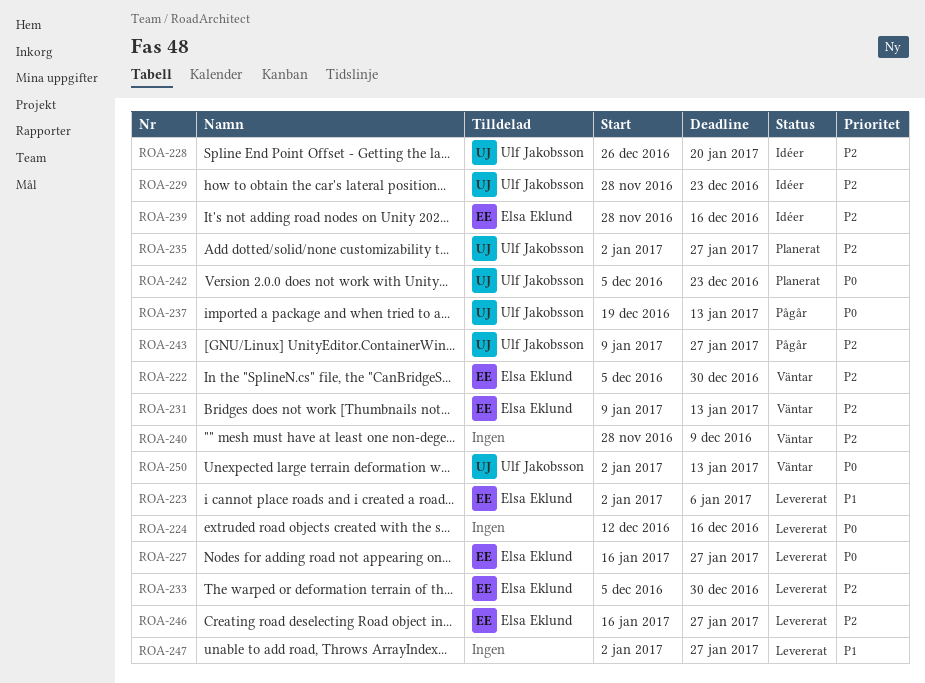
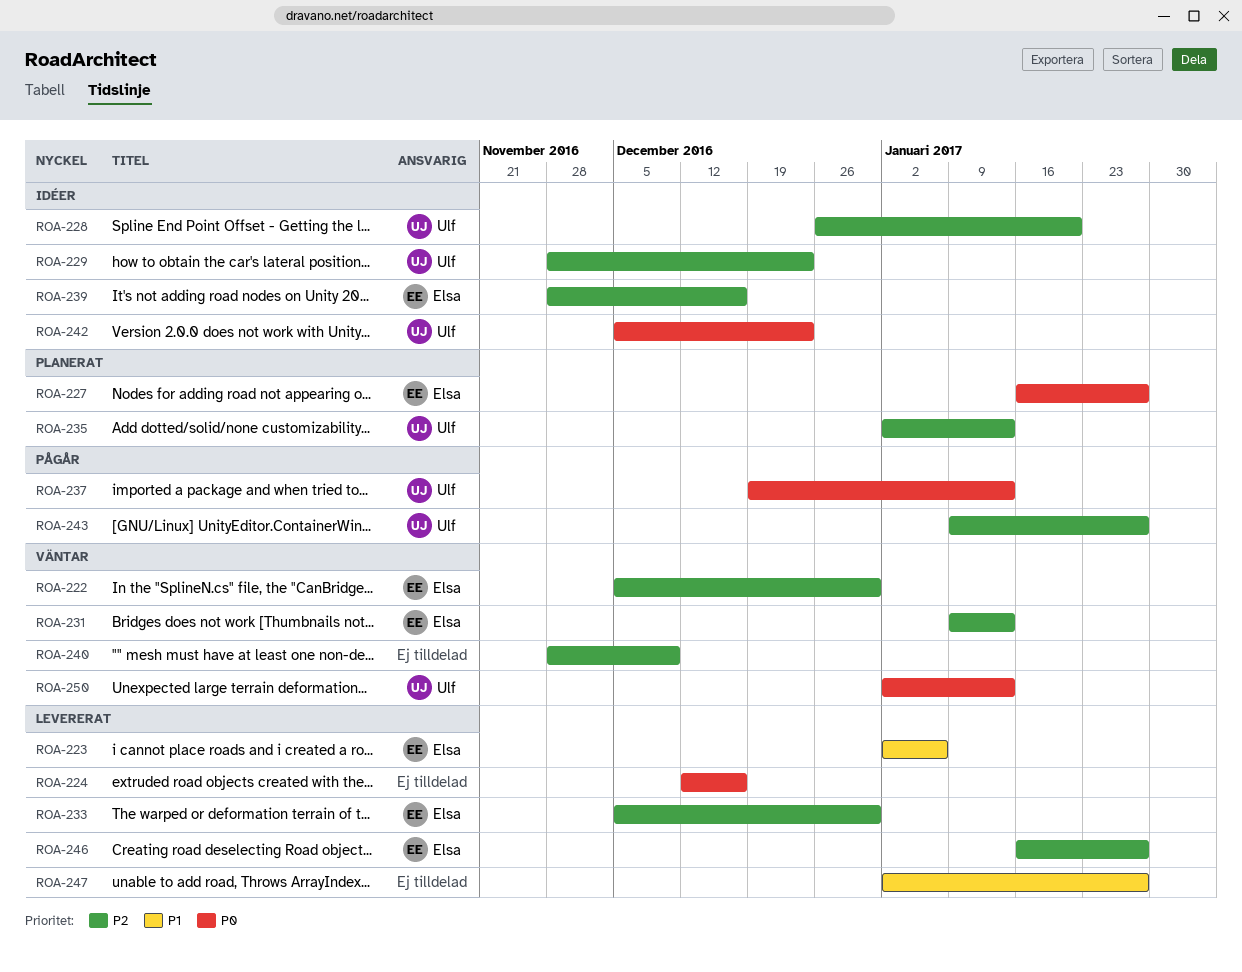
ROA-227, status: Levererat -> Planerat
ROA-235, due: Jan 27 -> Jan 13
ROA-242, status: Planerat -> Idéer

